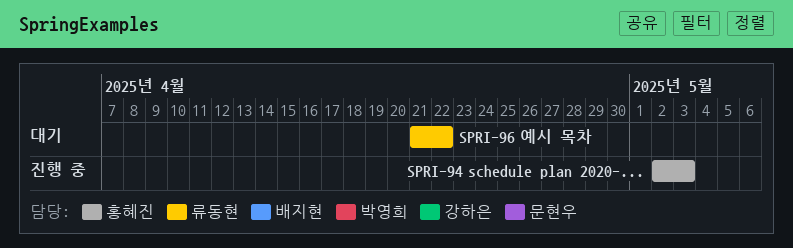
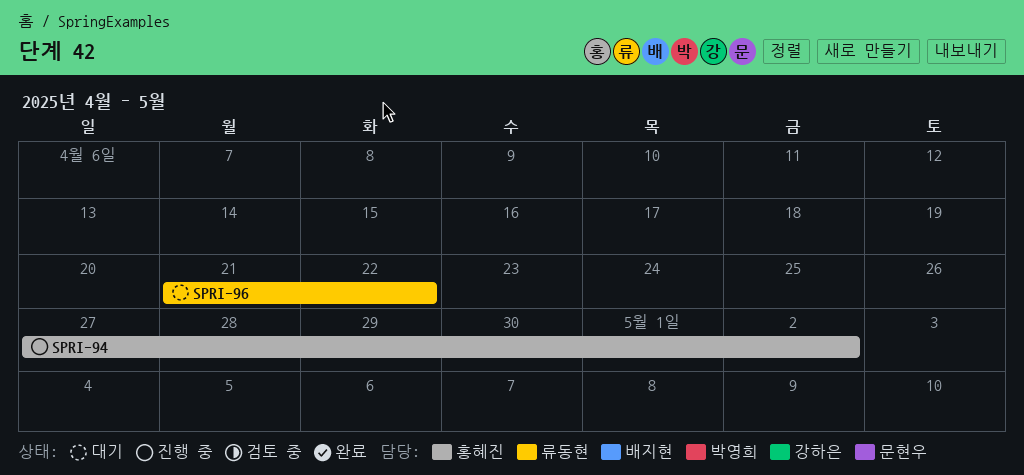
SPRI-94, start: May 2 -> Apr 27
SPRI-94, due: May 3 -> May 2

